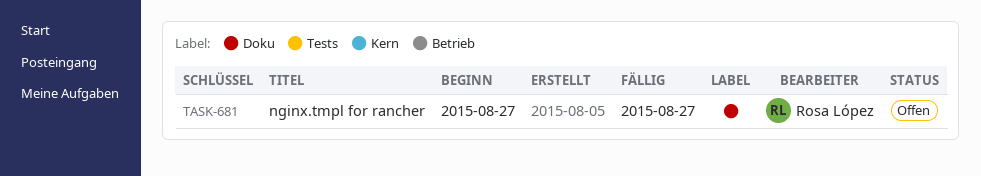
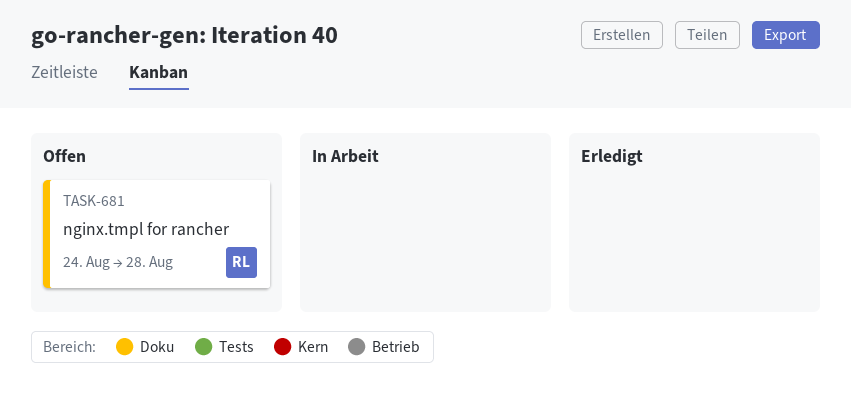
TASK-681, start: Aug 27 -> Aug 24
TASK-681, due: Aug 27 -> Aug 28

